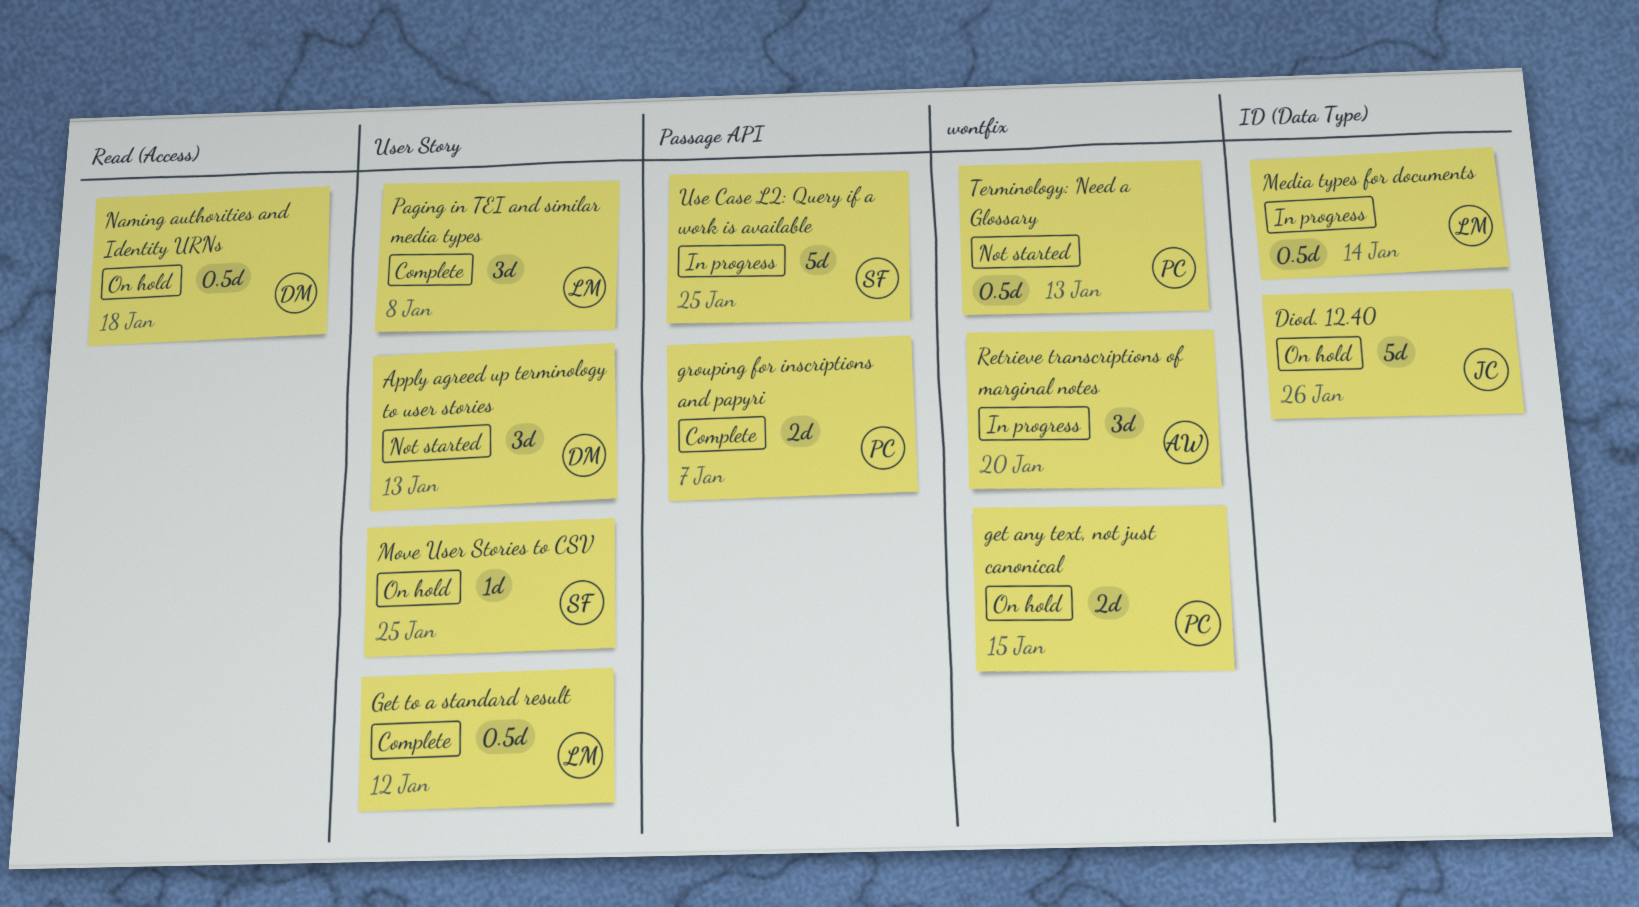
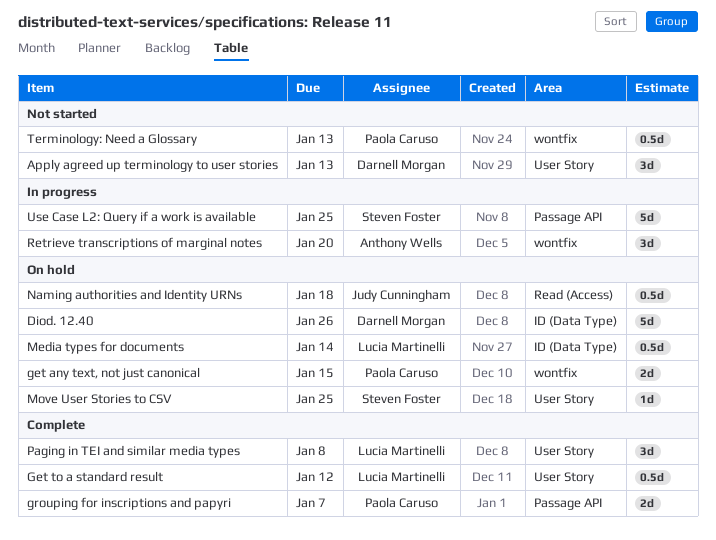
Diod. 12.40, owner: Judy Cunningham -> Darnell Morgan
Media types for documents, status: In progress -> On hold
Naming authorities and Identity URNs, owner: Darnell Morgan -> Judy Cunningham

